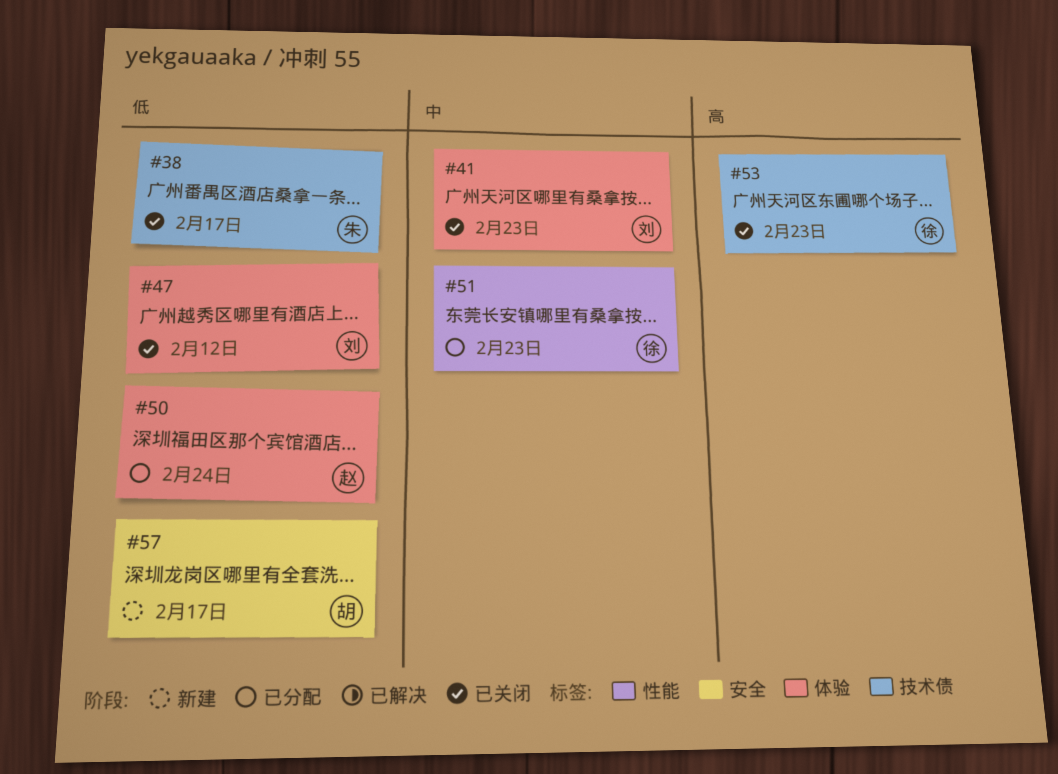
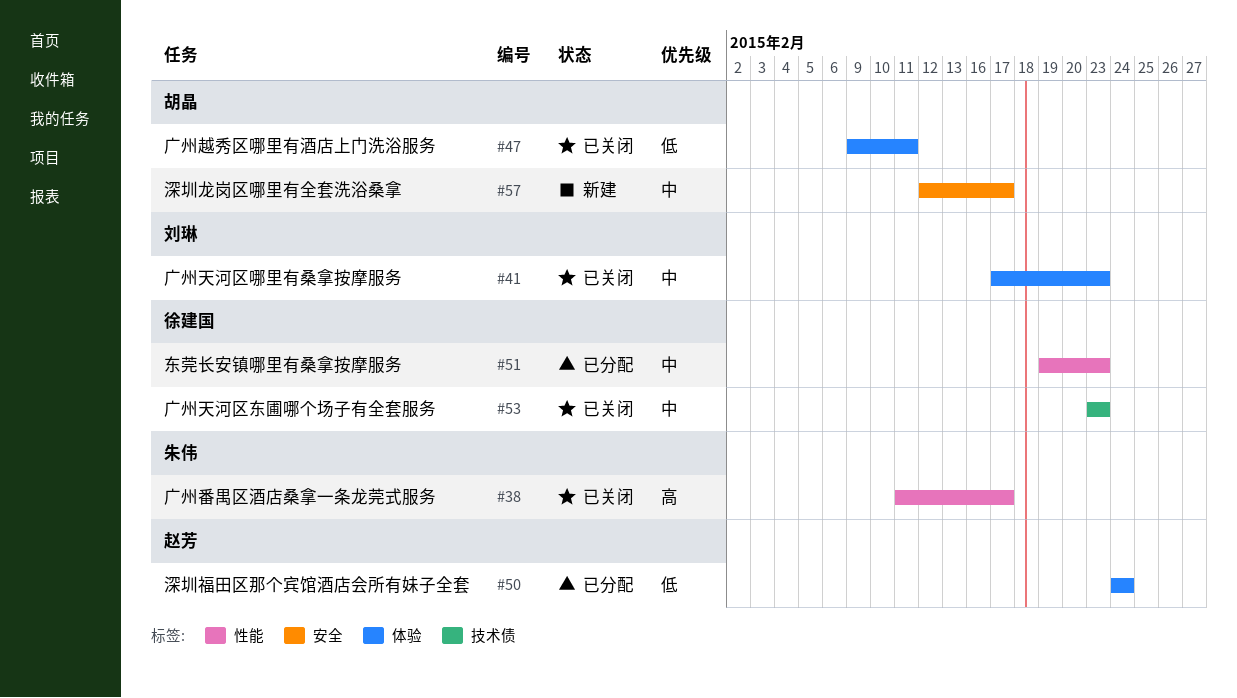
#38, priority: 低 -> 高
#38, label: 技术债 -> 性能
#47, owner: 刘琳 -> 胡晶
#47, due: Feb 12 -> Feb 11
#53, priority: 高 -> 中
#57, priority: 低 -> 中

